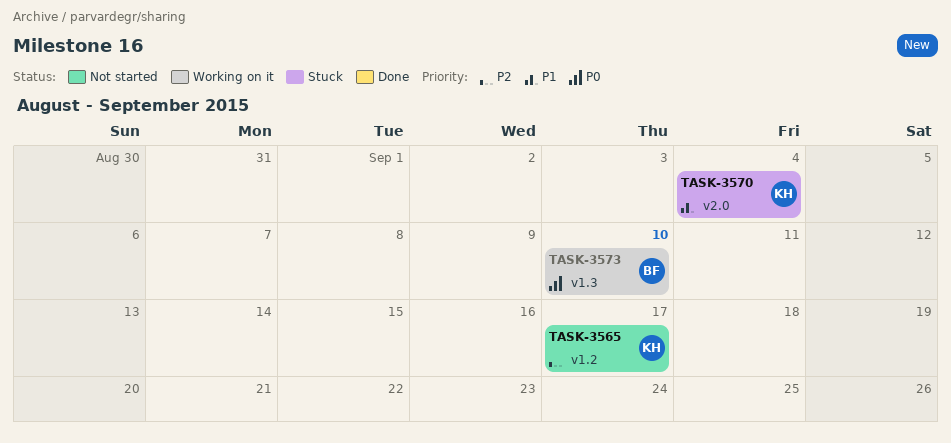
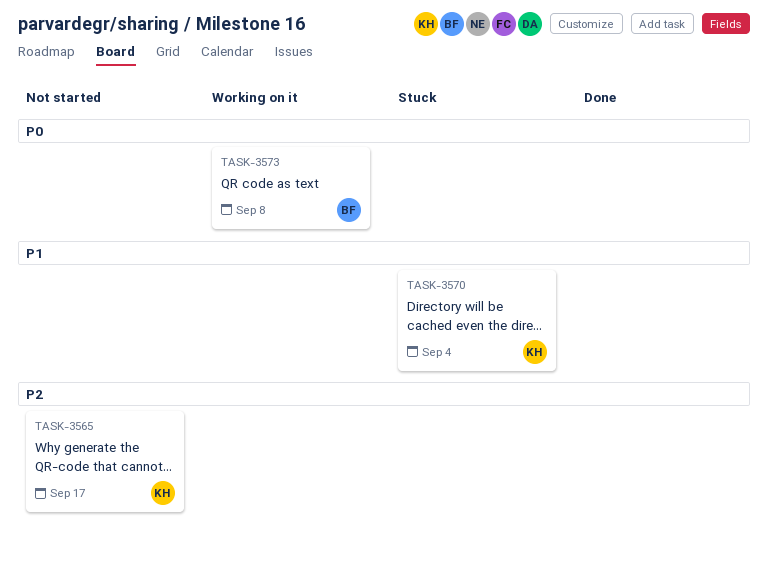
TASK-3573, due: Sep 10 -> Sep 8

